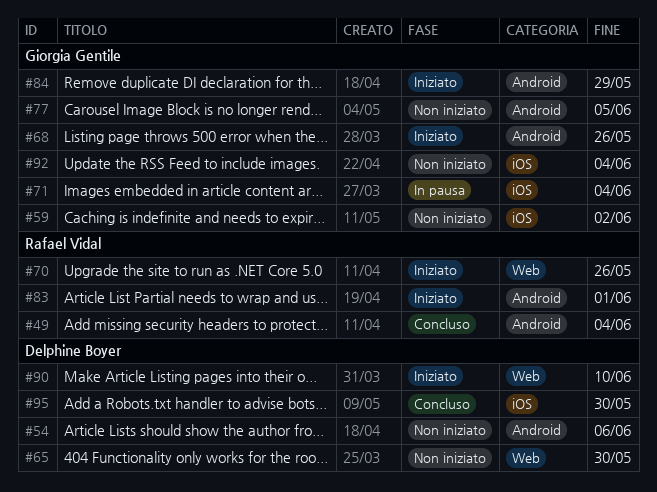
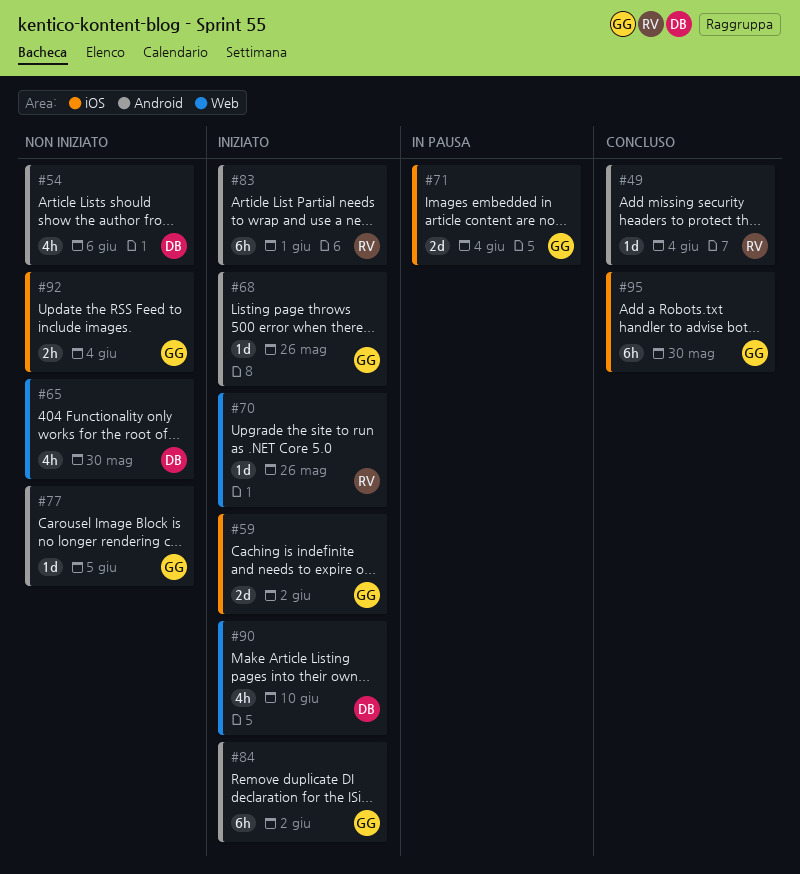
#59, status: Non iniziato -> Iniziato
#84, due: May 29 -> Jun 2
#95, owner: Delphine Boyer -> Giorgia Gentile

